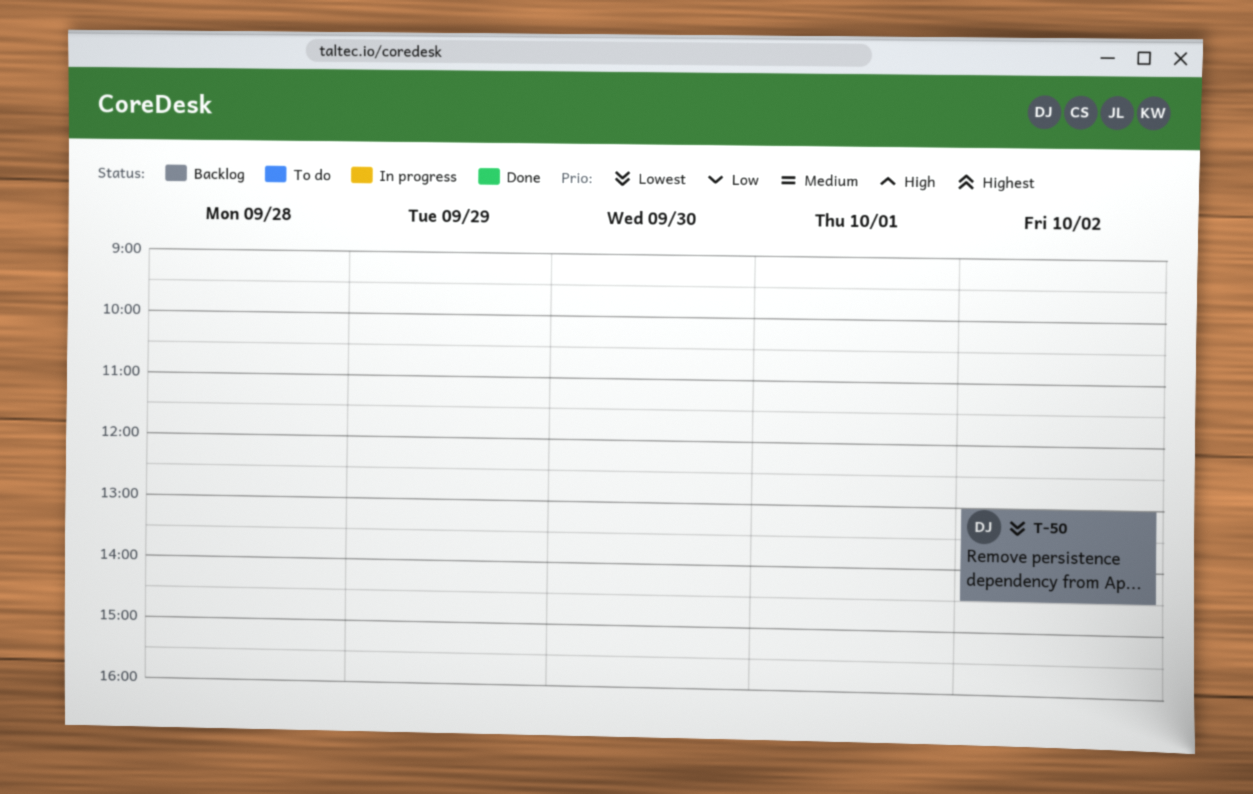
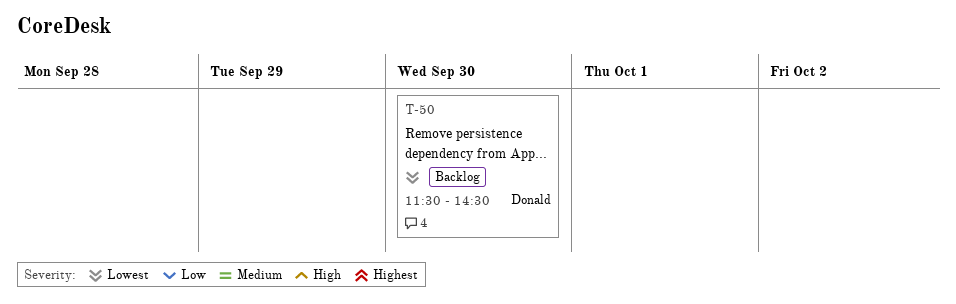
T-50, day: Oct 2 -> Sep 30
T-50, begins: 13:00 -> 11:30

